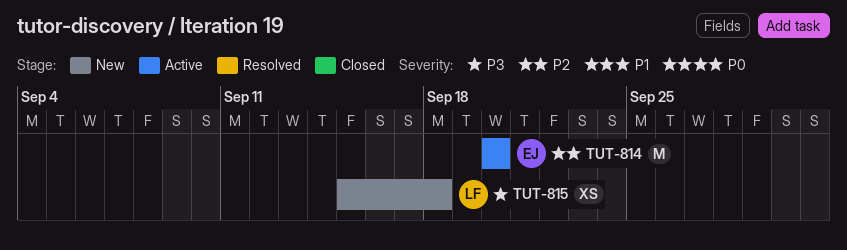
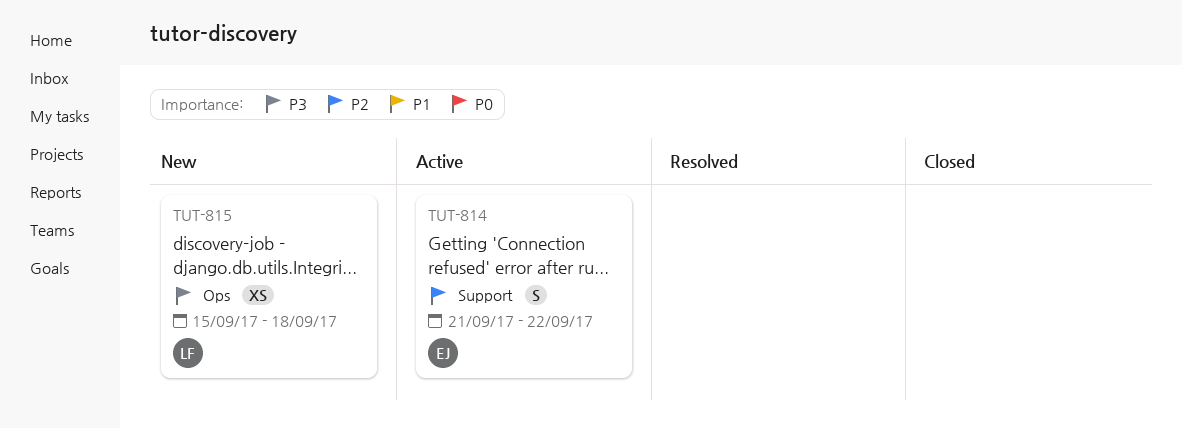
TUT-814, estimate: M -> S
TUT-814, start: Sep 20 -> Sep 21
TUT-814, due: Sep 20 -> Sep 22

